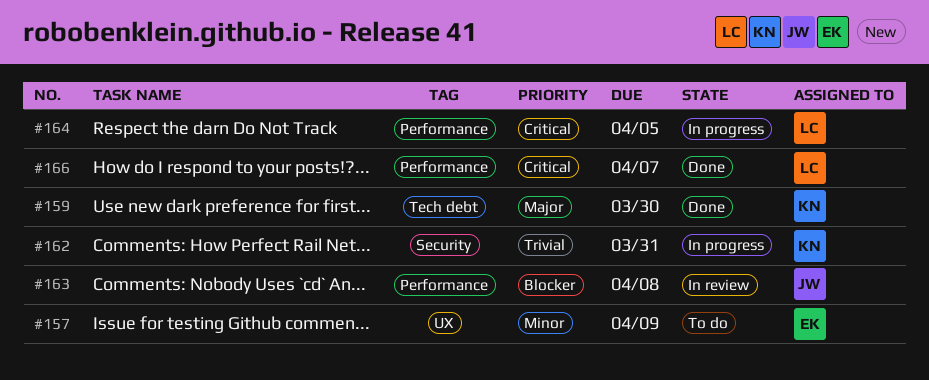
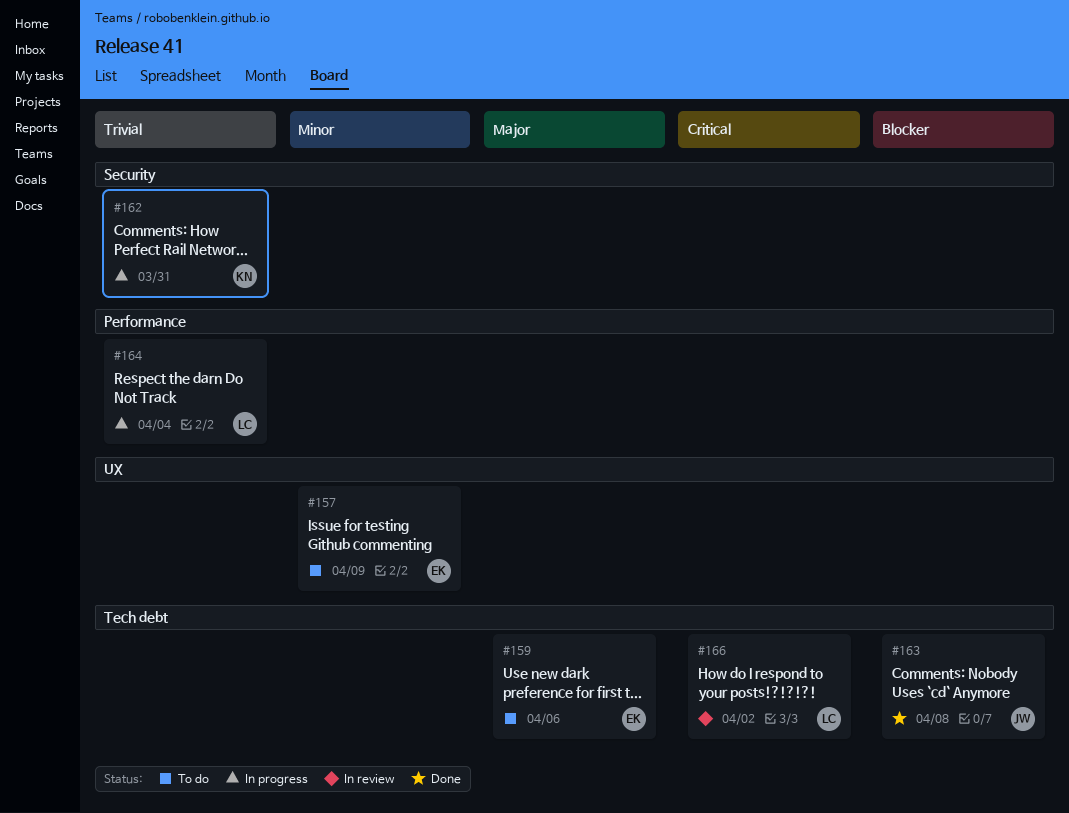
#159, status: Done -> To do
#159, owner: KN -> EK
#159, due: Mar 30 -> Apr 6
#163, status: In review -> Done
#163, label: Performance -> Tech debt
#164, priority: Critical -> Trivial
#164, due: Apr 5 -> Apr 4
#166, status: Done -> In review
#166, label: Performance -> Tech debt
#166, due: Apr 7 -> Apr 2

